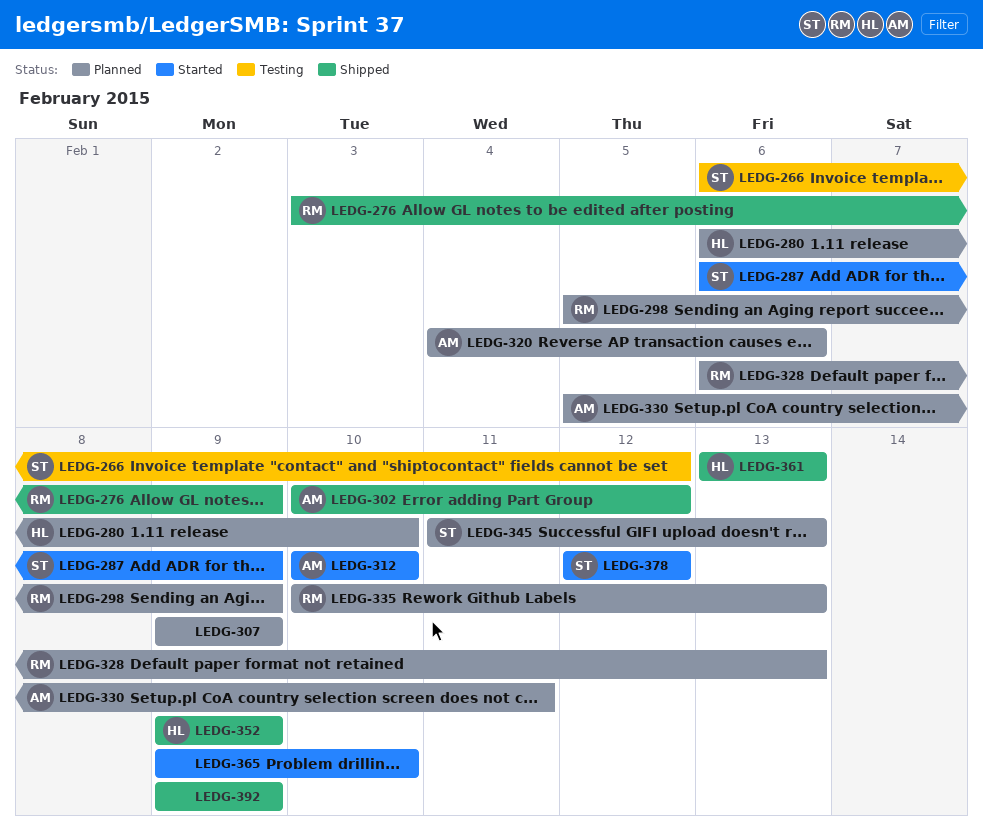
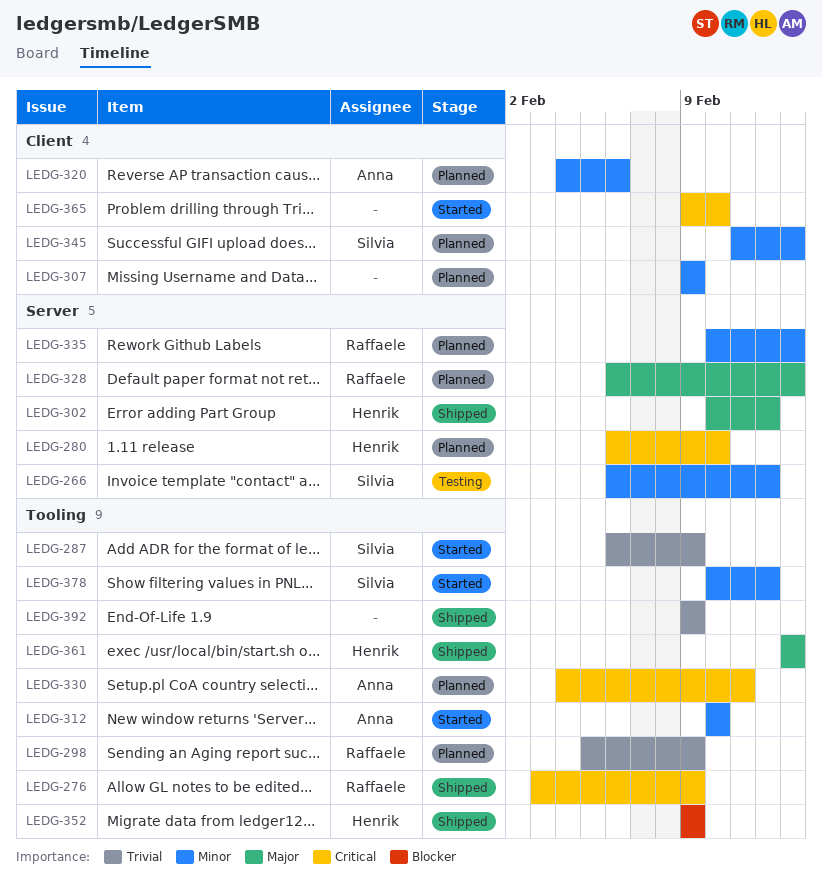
LEDG-302, owner: Anna -> Henrik
LEDG-330, start: Feb 5 -> Feb 4
LEDG-378, start: Feb 12 -> Feb 10

